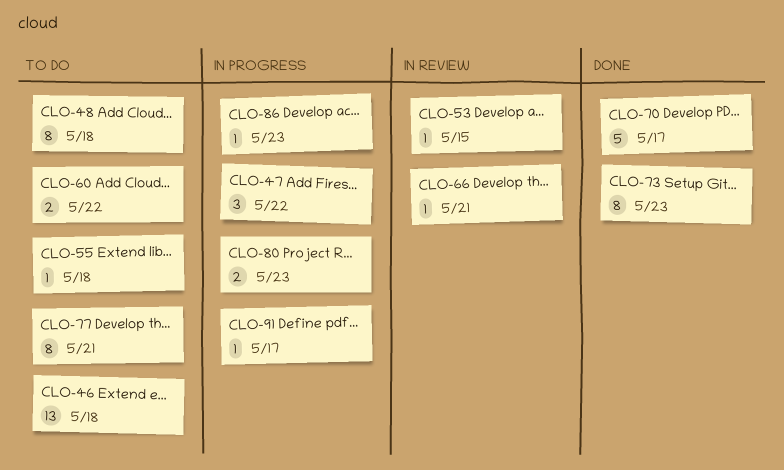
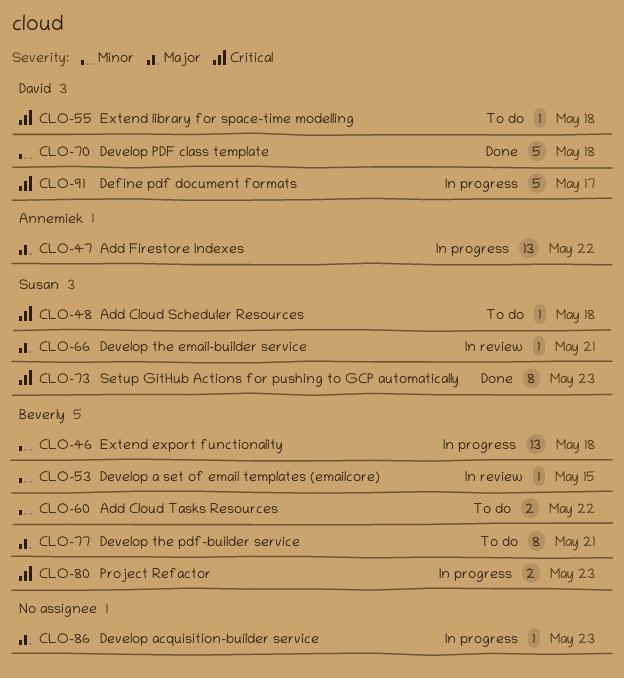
CLO-46, status: To do -> In progress
CLO-47, estimate: 3 -> 13
CLO-48, estimate: 8 -> 1
CLO-70, due: May 17 -> May 18
CLO-91, estimate: 1 -> 5

